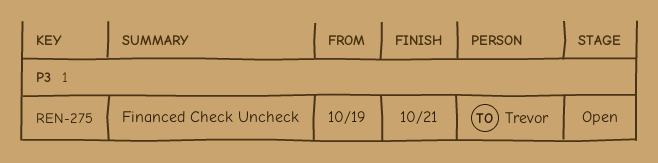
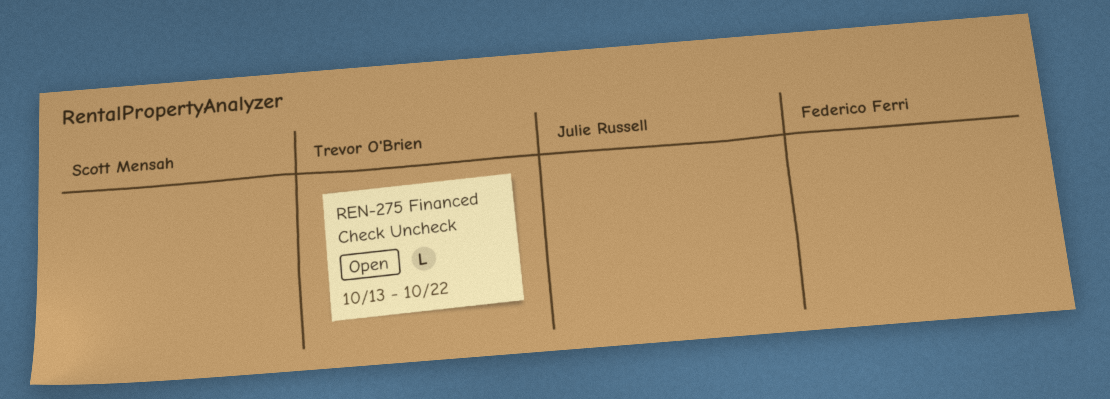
REN-275, start: Oct 19 -> Oct 13
REN-275, due: Oct 21 -> Oct 22

